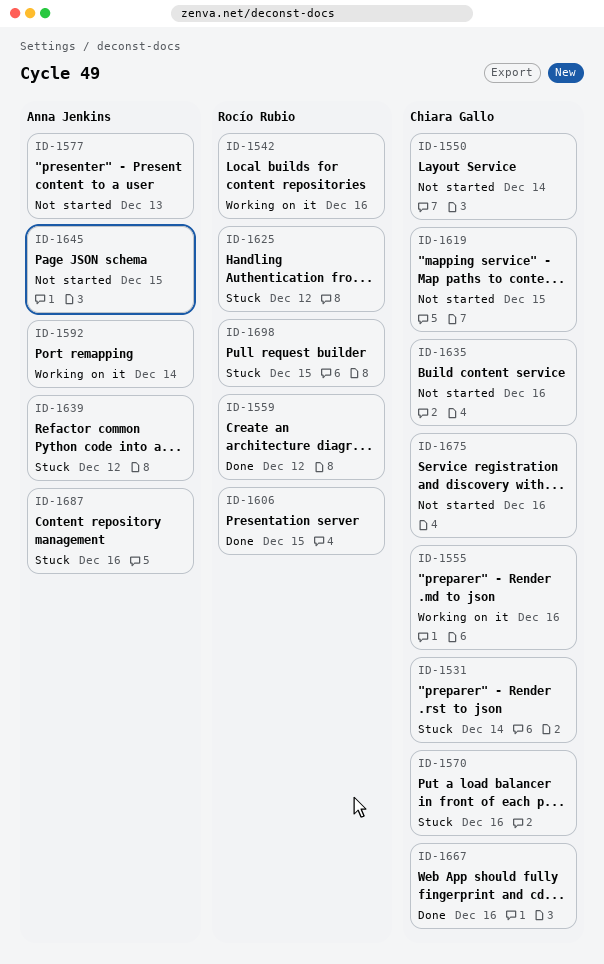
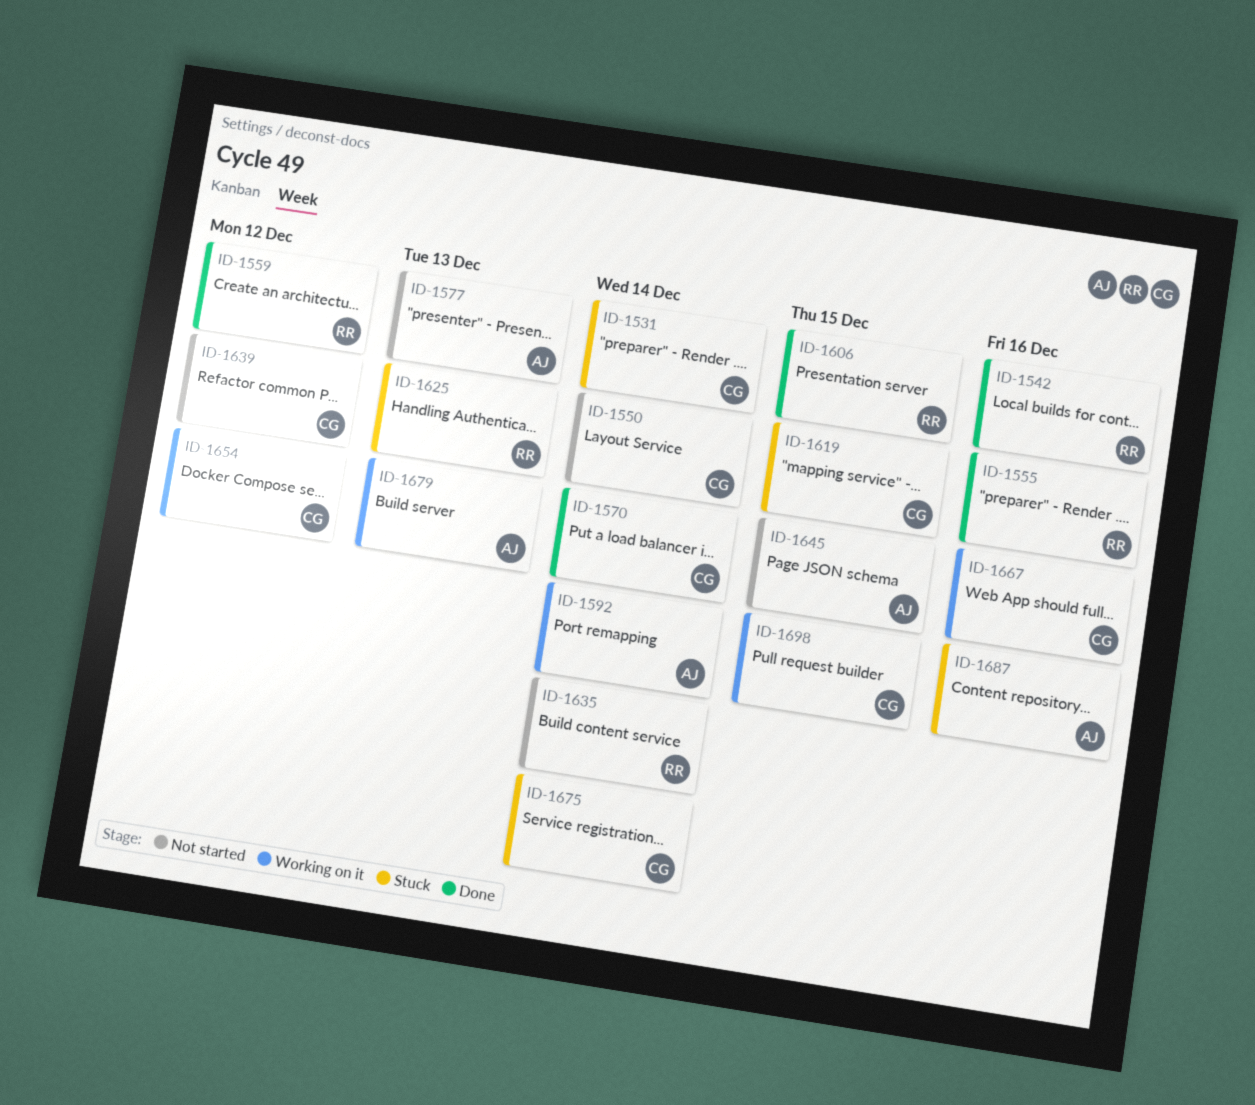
ID-1542, status: Working on it -> Done
ID-1555, status: Working on it -> Done
ID-1555, owner: Chiara Gallo -> Rocío Rubio
ID-1570, status: Stuck -> Done
ID-1570, due: Dec 16 -> Dec 14
ID-1619, status: Not started -> Stuck
ID-1625, due: Dec 12 -> Dec 13
ID-1635, owner: Chiara Gallo -> Rocío Rubio
ID-1635, due: Dec 16 -> Dec 14
ID-1639, status: Stuck -> Not started
ID-1639, owner: Anna Jenkins -> Chiara Gallo
ID-1654: none -> present
ID-1667, status: Done -> Working on it
ID-1675, status: Not started -> Stuck
ID-1675, due: Dec 16 -> Dec 14
ID-1679: none -> present
ID-1698, status: Stuck -> Working on it
ID-1698, owner: Rocío Rubio -> Chiara Gallo

